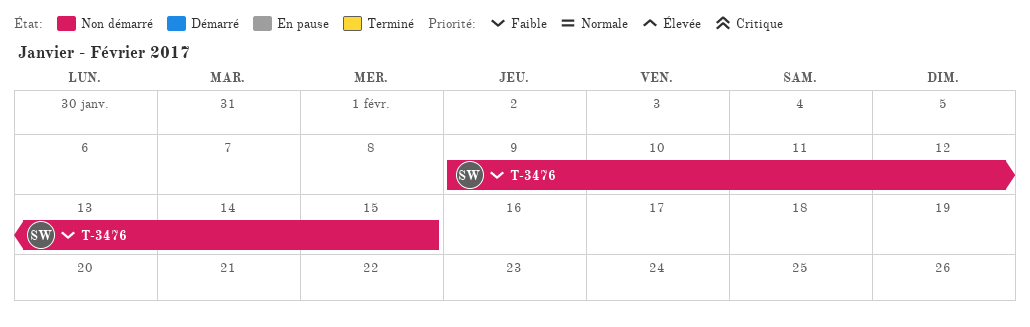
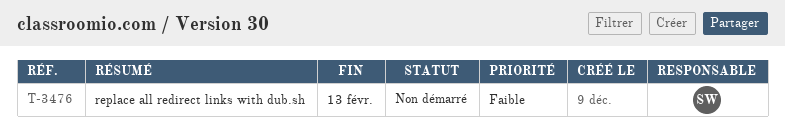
T-3476, due: Feb 15 -> Feb 13

